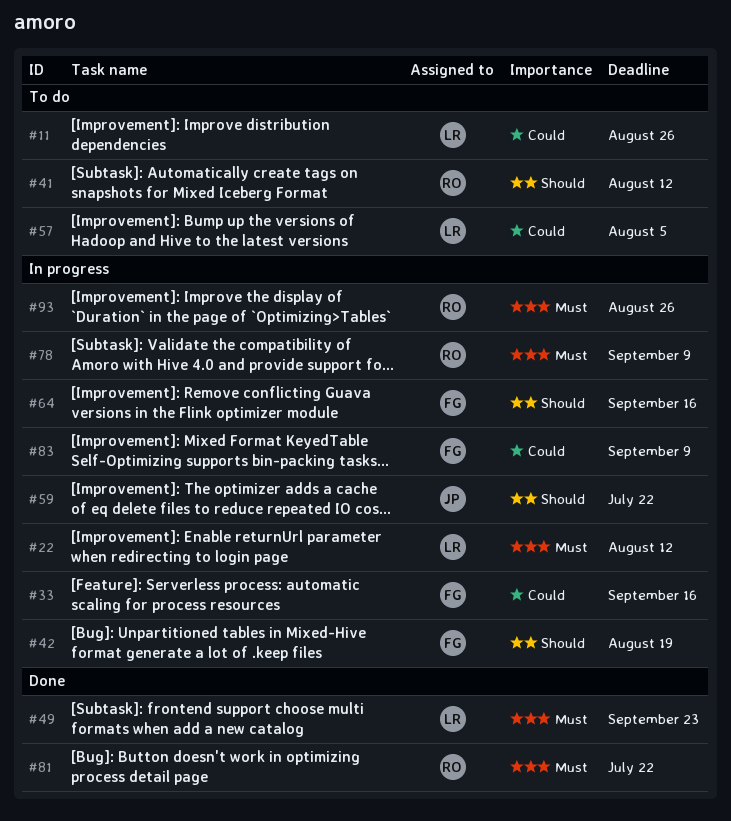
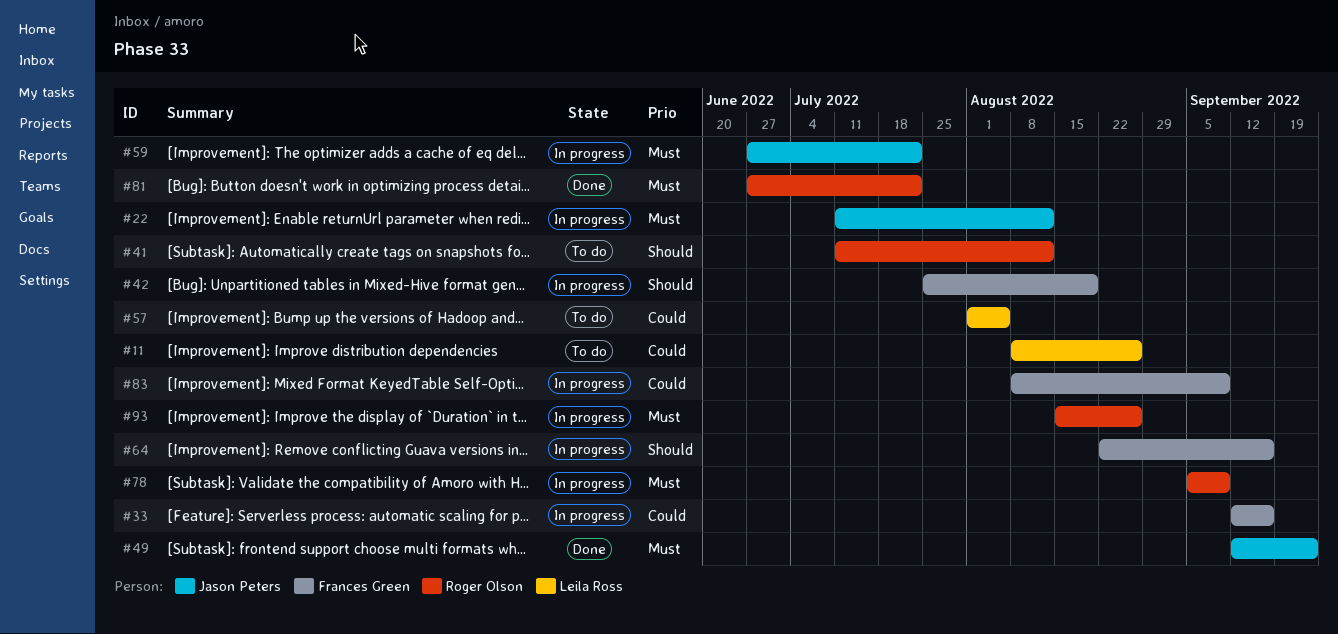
#22, owner: Leila Ross -> Jason Peters
#49, owner: Leila Ross -> Jason Peters
#59, priority: Should -> Must

